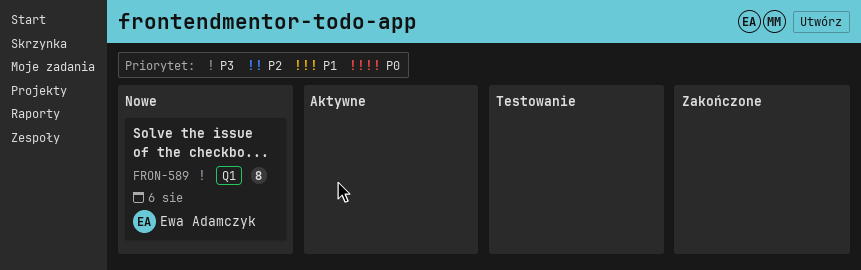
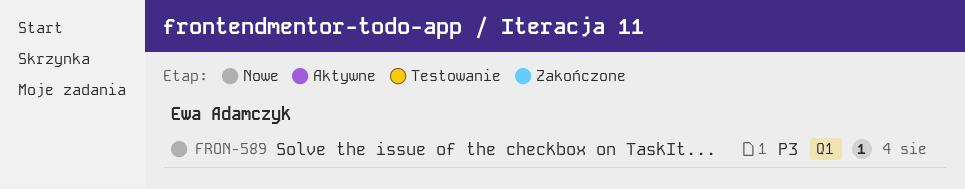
FRON-589, estimate: 8 -> 1
FRON-589, due: Aug 6 -> Aug 4

